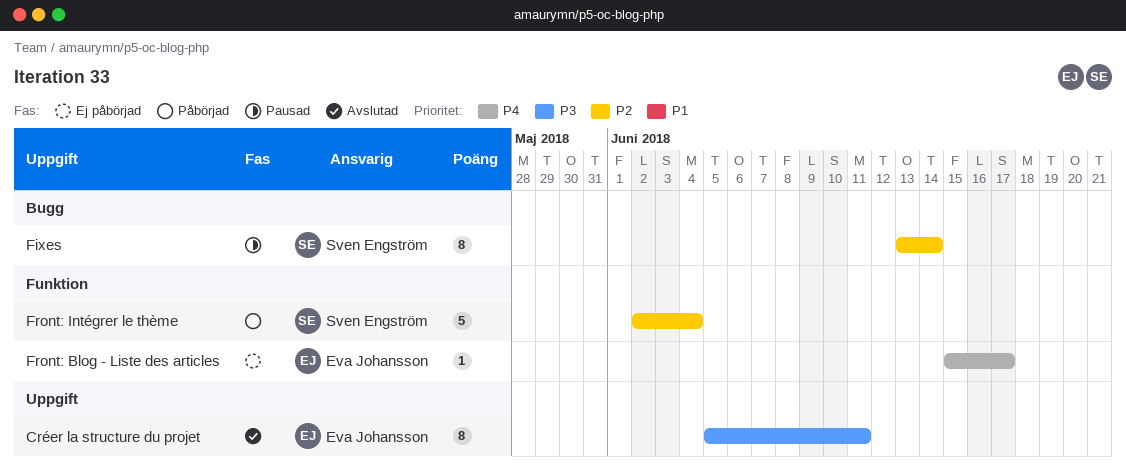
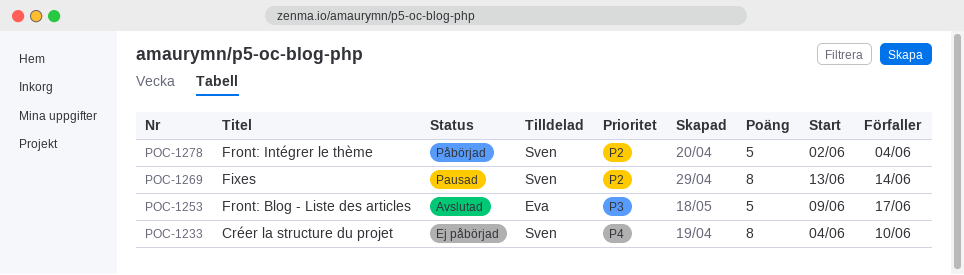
Créer la structure du projet, status: Avslutad -> Ej påbörjad
Créer la structure du projet, owner: Eva Johansson -> Sven Engström
Créer la structure du projet, priority: P3 -> P4
Créer la structure du projet, start: Jun 5 -> Jun 4
Créer la structure du projet, due: Jun 11 -> Jun 10
Front: Blog - Liste des articles, status: Ej påbörjad -> Avslutad
Front: Blog - Liste des articles, priority: P4 -> P3
Front: Blog - Liste des articles, estimate: 1 -> 5
Front: Blog - Liste des articles, start: Jun 15 -> Jun 9

